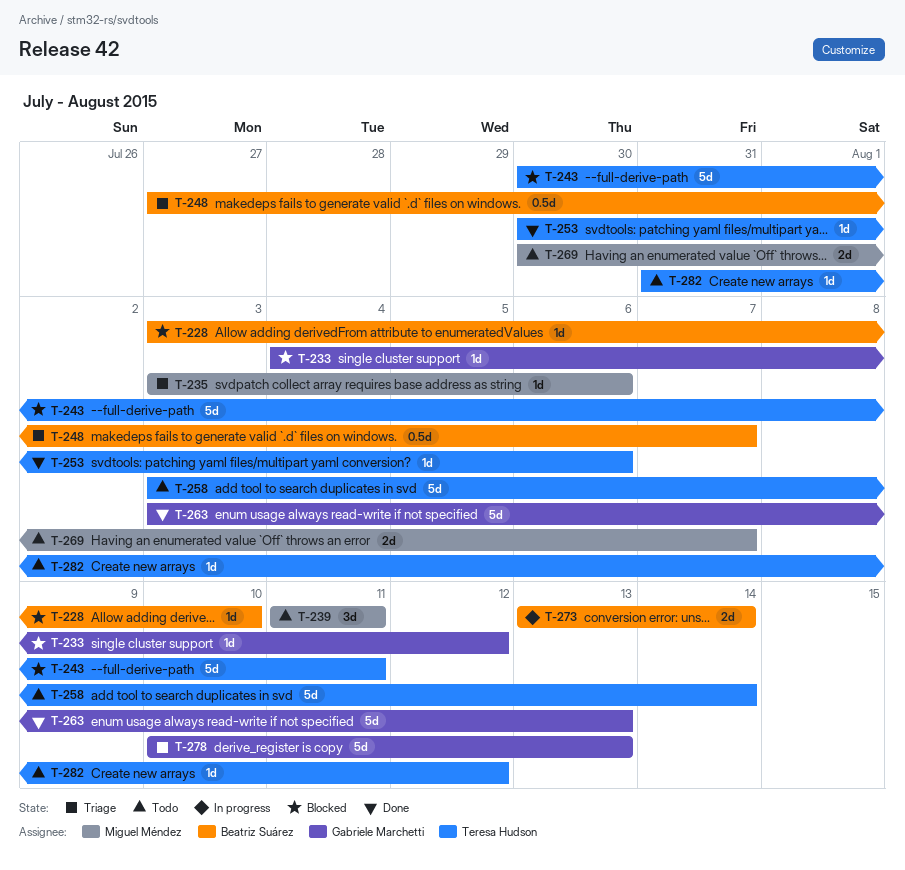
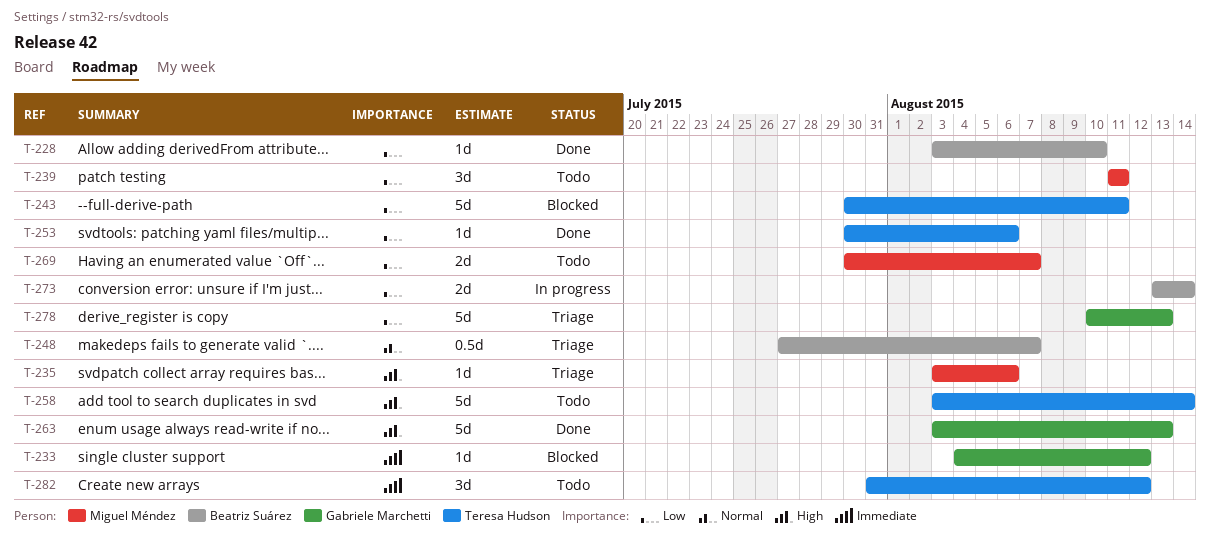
T-228, status: Blocked -> Done
T-282, estimate: 1d -> 3d

